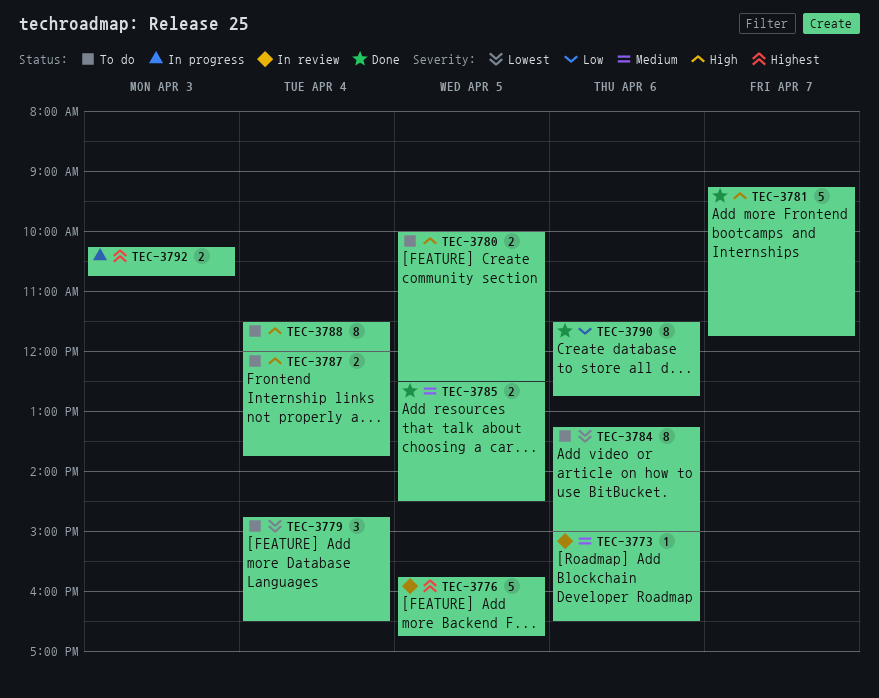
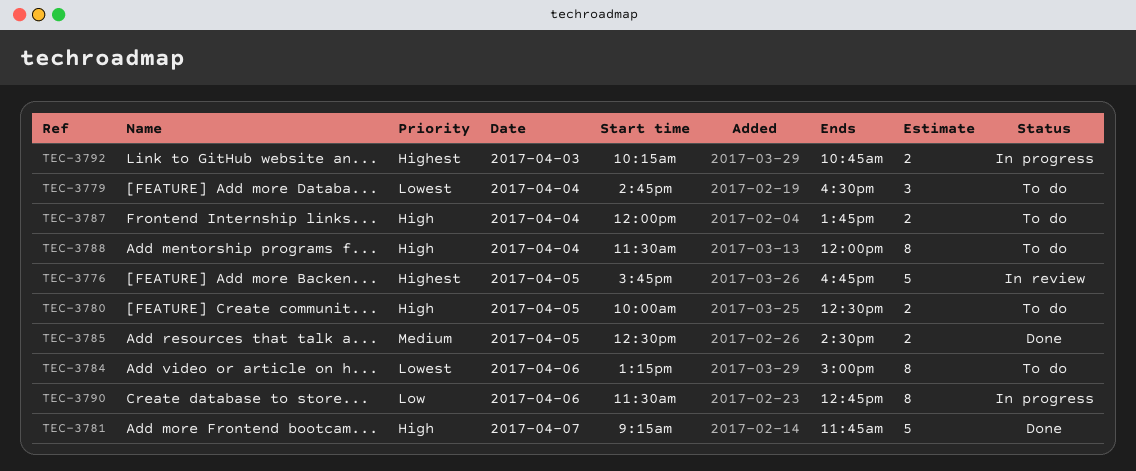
TEC-3773: present -> none
TEC-3790, status: Done -> In progress

